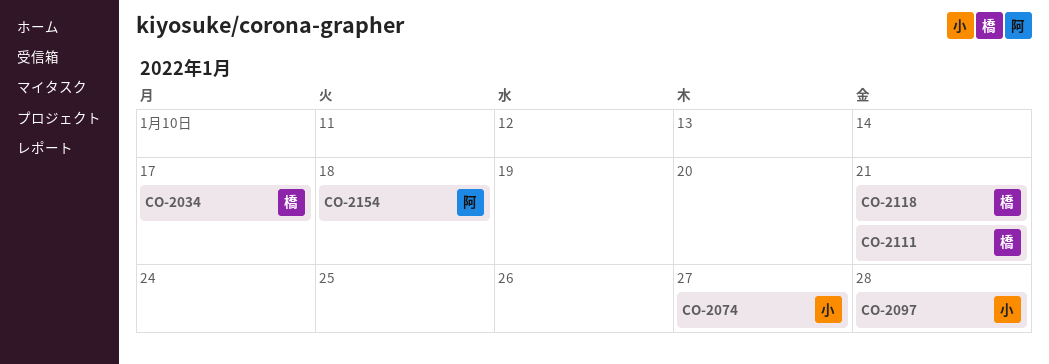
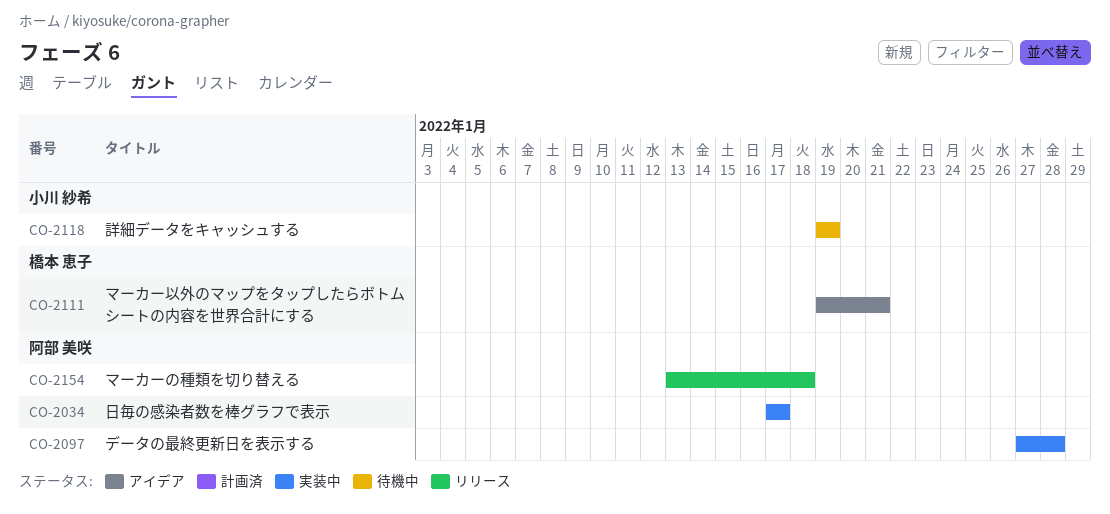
CO-2034, owner: 橋本 恵子 -> 阿部 美咲
CO-2074: present -> none
CO-2097, owner: 小川 紗希 -> 阿部 美咲
CO-2118, owner: 橋本 恵子 -> 小川 紗希
CO-2118, due: Jan 21 -> Jan 19

